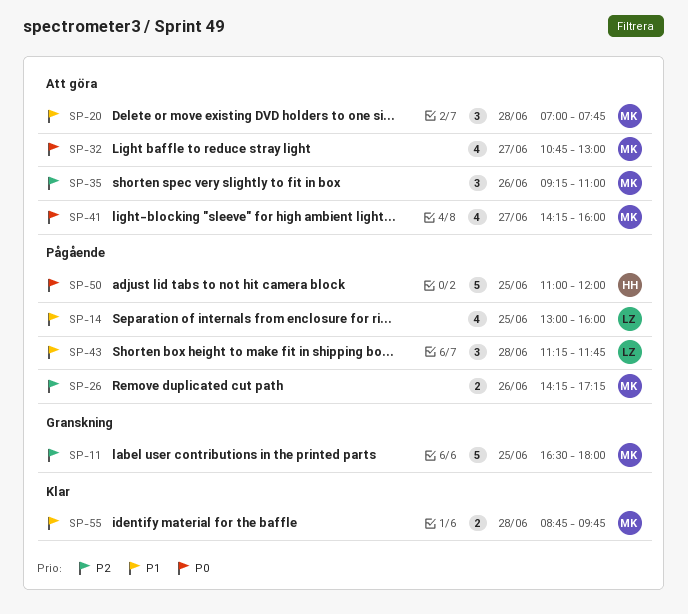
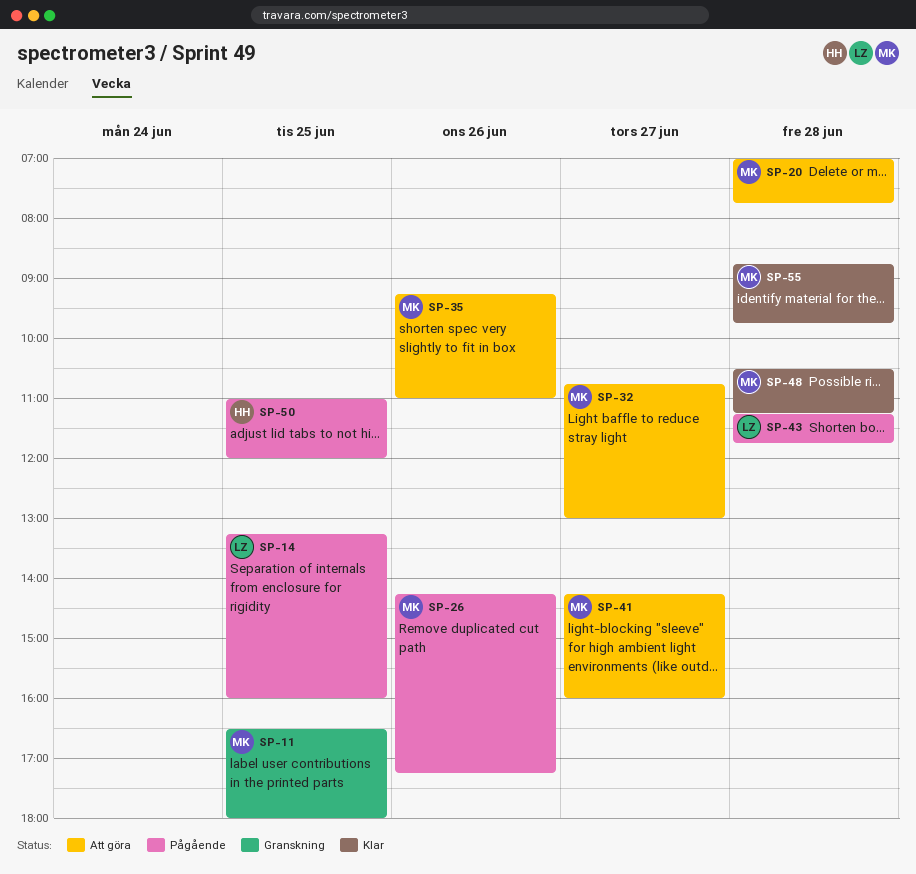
SP-14, begins: 13:00 -> 13:15
SP-48: none -> present

